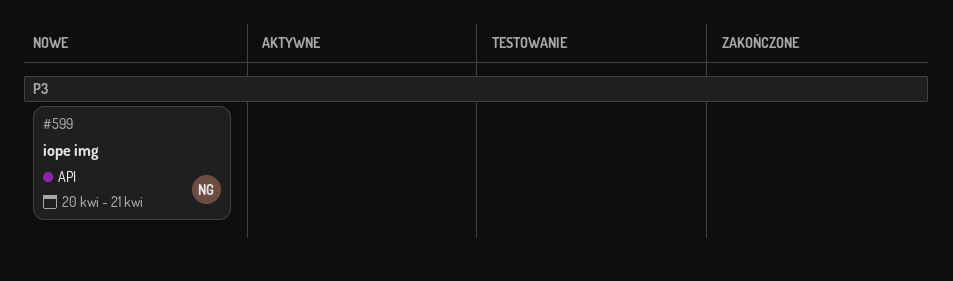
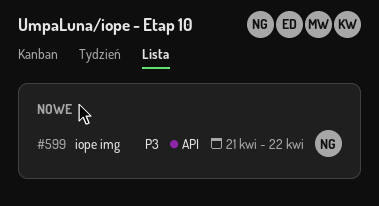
#599, start: Apr 20 -> Apr 21
#599, due: Apr 21 -> Apr 22

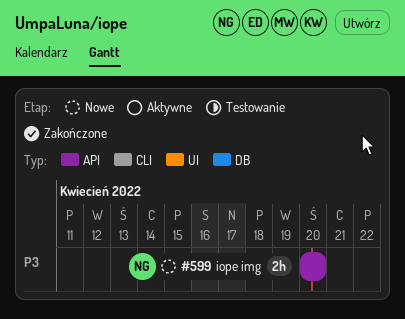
#599, start: Apr 21 -> Apr 20
#599, due: Apr 22 -> Apr 20

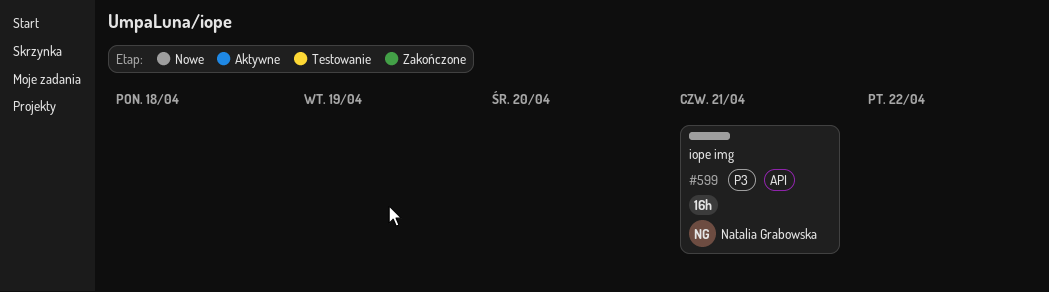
#599, estimate: 2h -> 16h
#599, due: Apr 20 -> Apr 21

